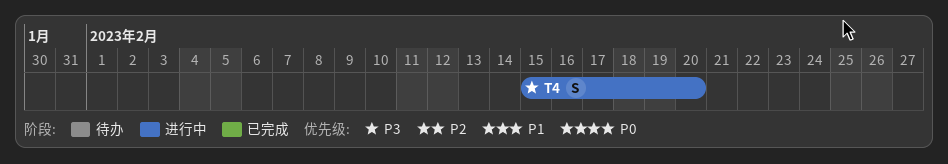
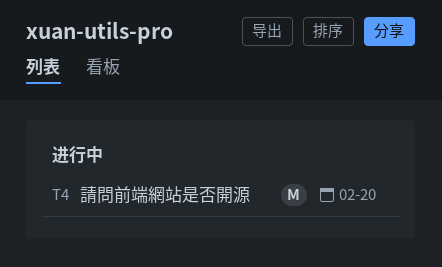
T4, estimate: S -> M

